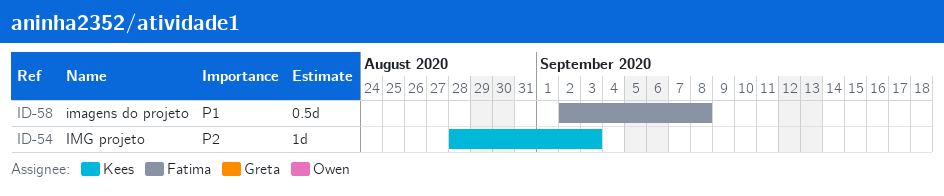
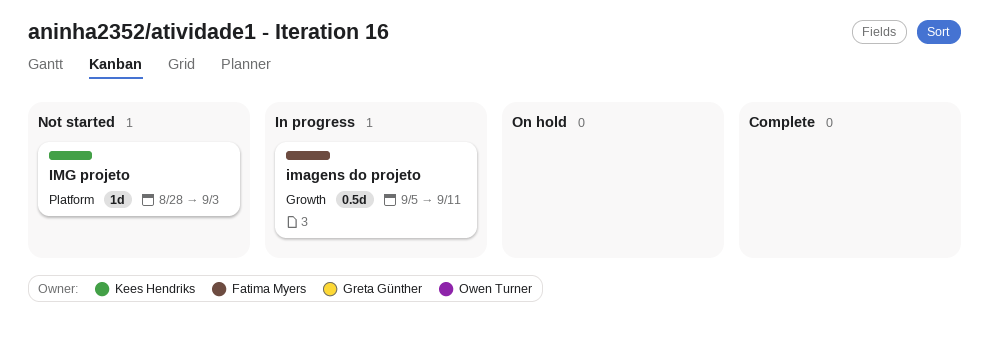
imagens do projeto, start: Sep 2 -> Sep 5
imagens do projeto, due: Sep 8 -> Sep 11

